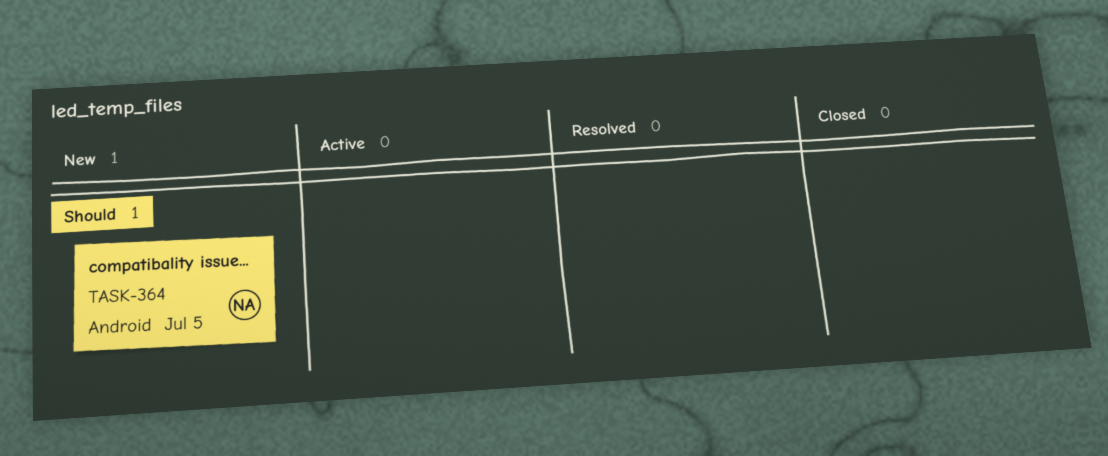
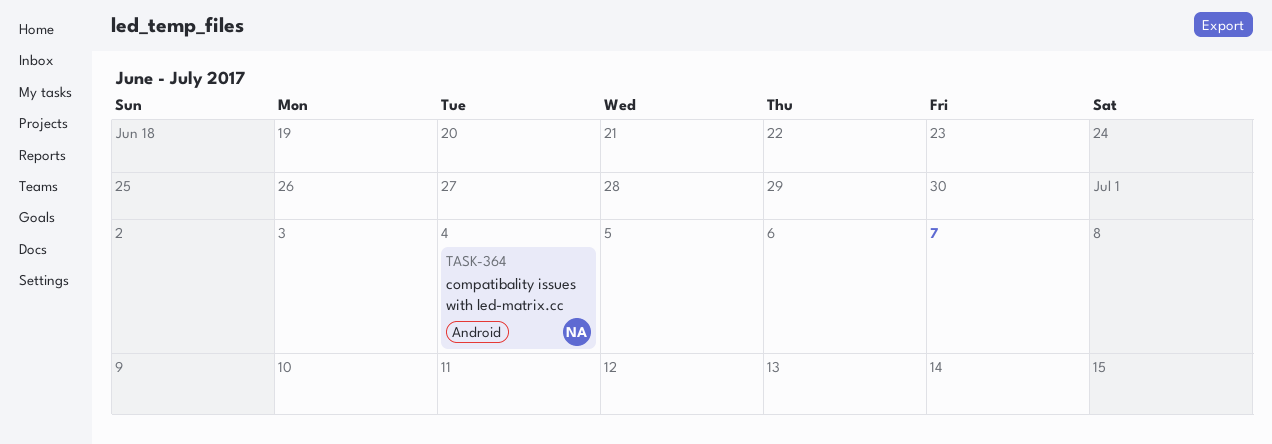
TASK-364, due: Jul 5 -> Jul 4

